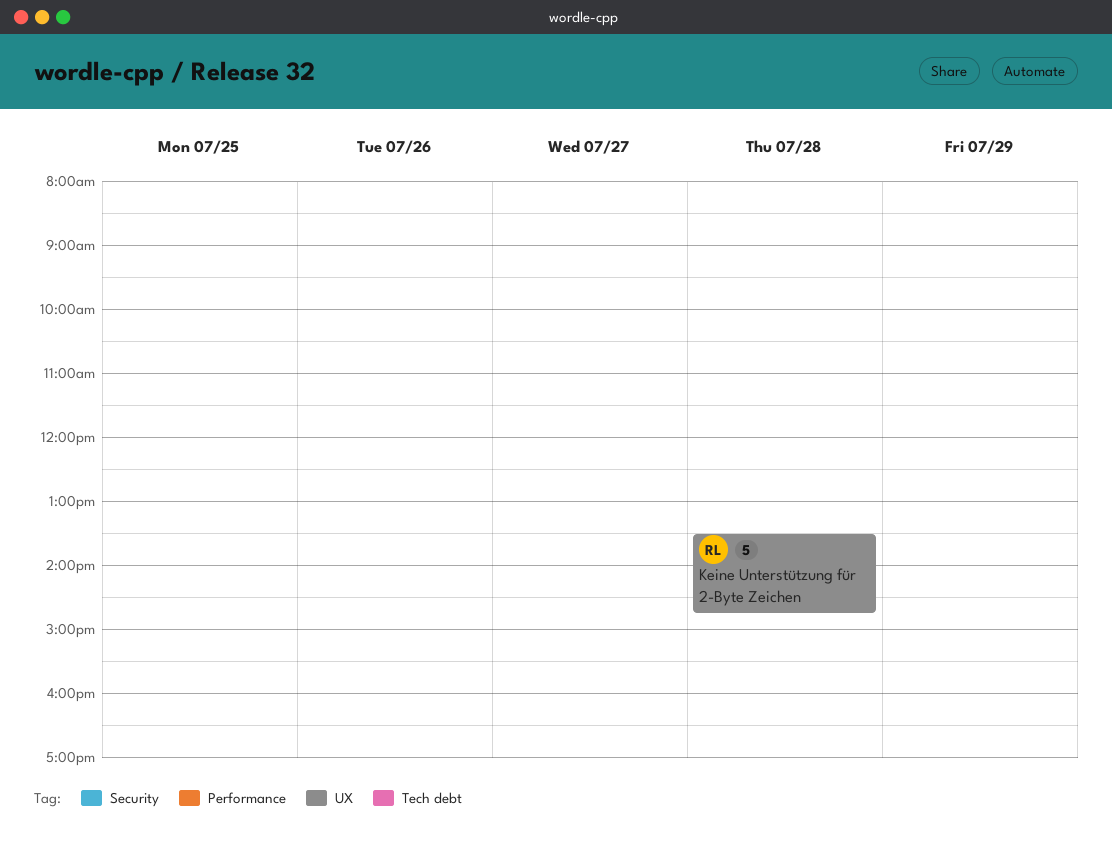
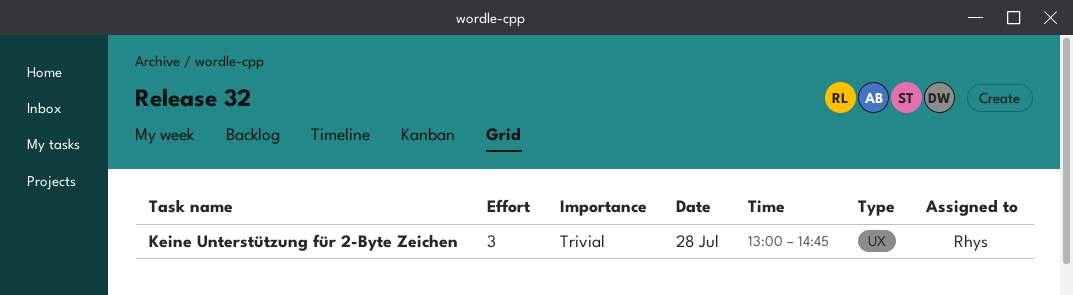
Keine Unterstützung für 2-Byte Zeichen, estimate: 5 -> 3
Keine Unterstützung für 2-Byte Zeichen, begins: 13:30 -> 13:00

